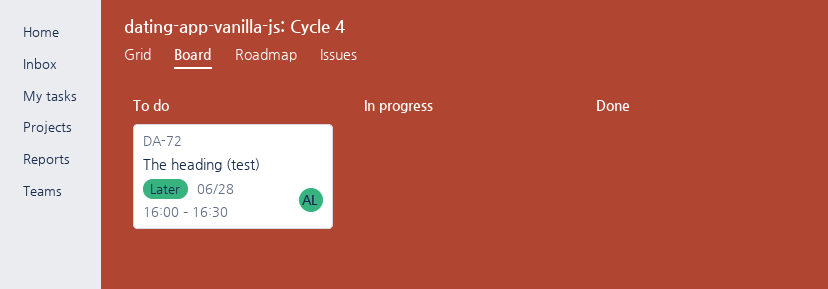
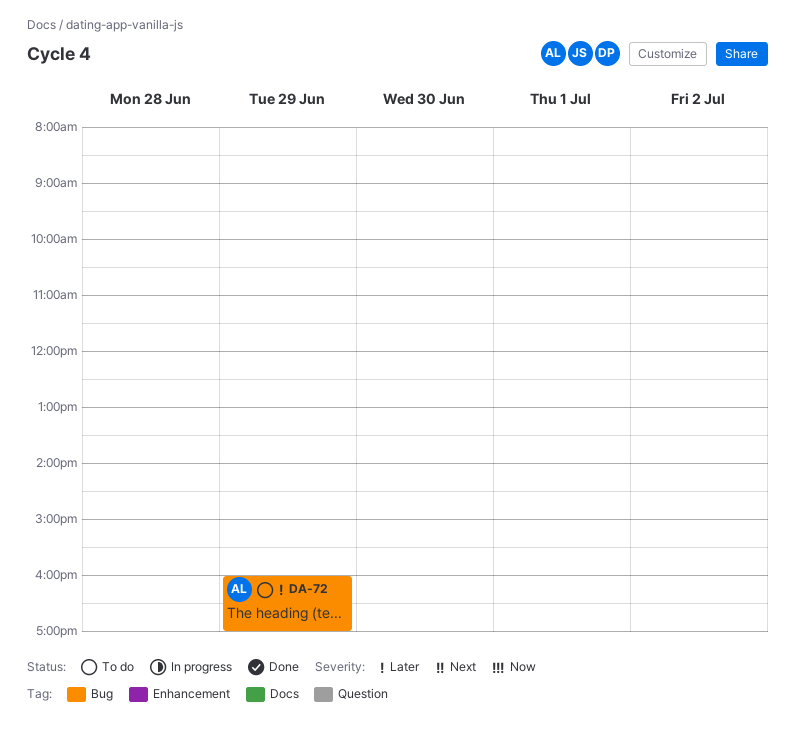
DA-72, day: Jun 28 -> Jun 29
DA-72, ends: 16:30 -> 17:00

